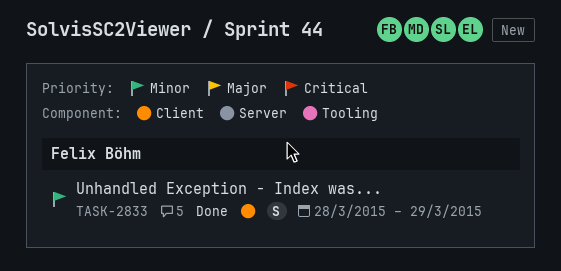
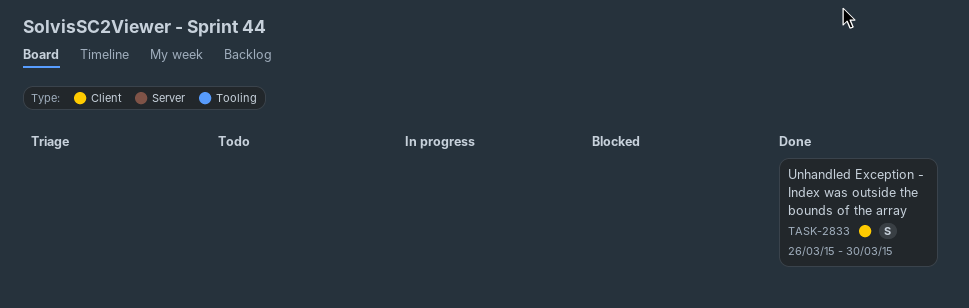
TASK-2833, start: Mar 28 -> Mar 26
TASK-2833, due: Mar 29 -> Mar 30

